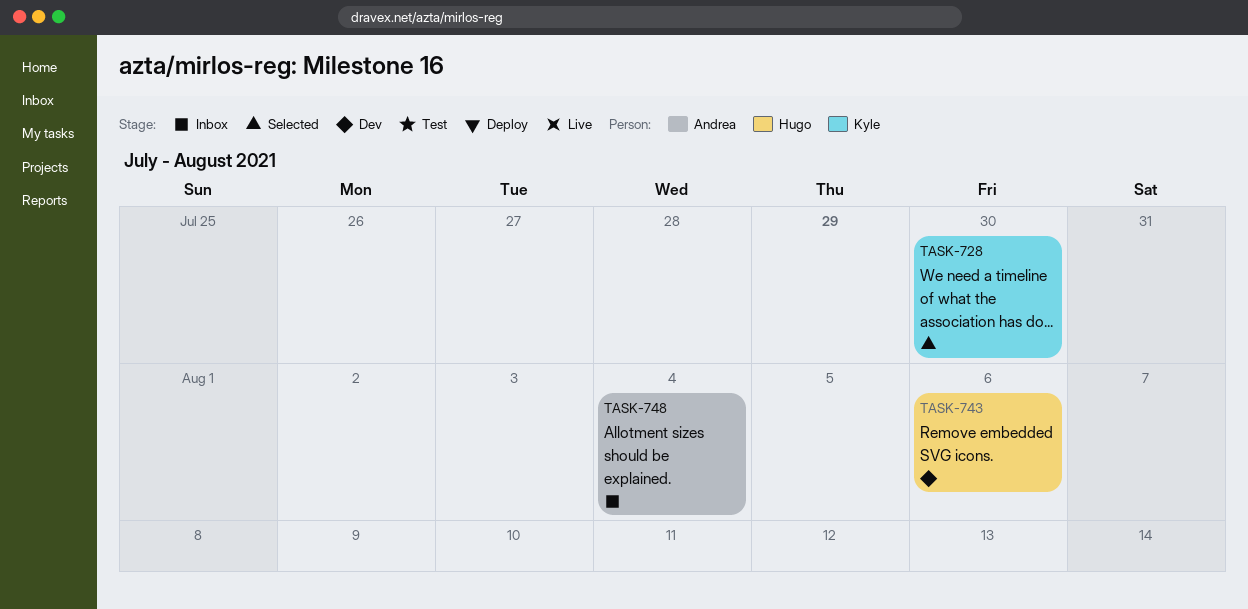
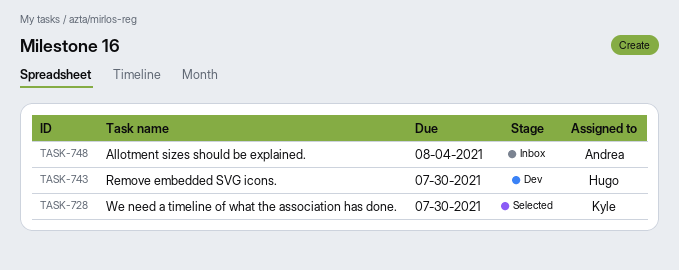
TASK-743, due: Aug 6 -> Jul 30

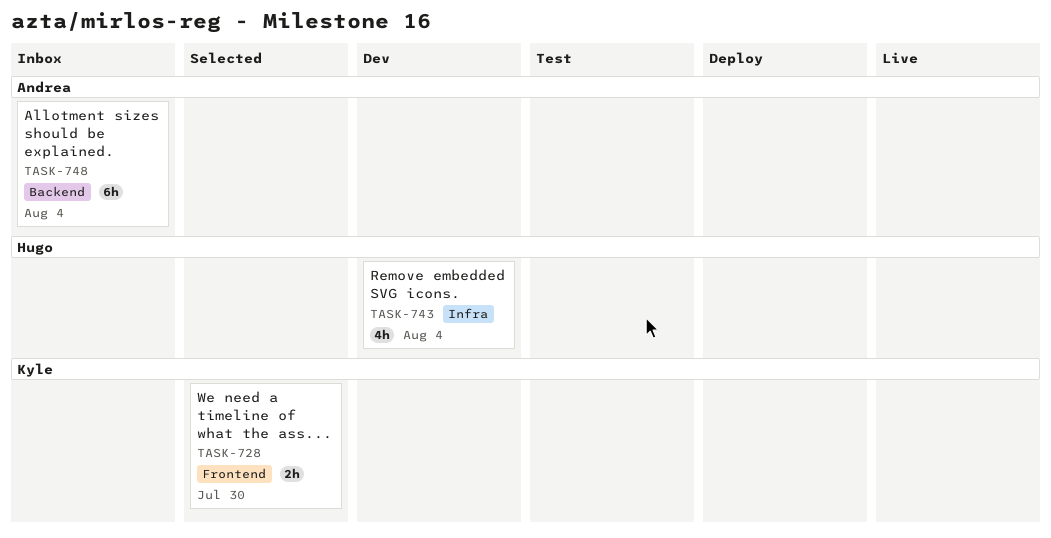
TASK-743, due: Jul 30 -> Aug 4

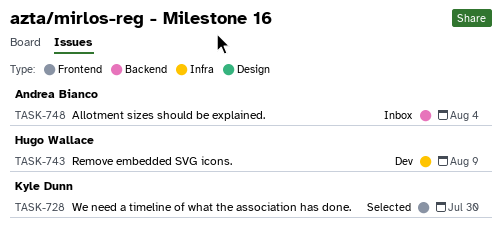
TASK-743, due: Aug 4 -> Aug 9

